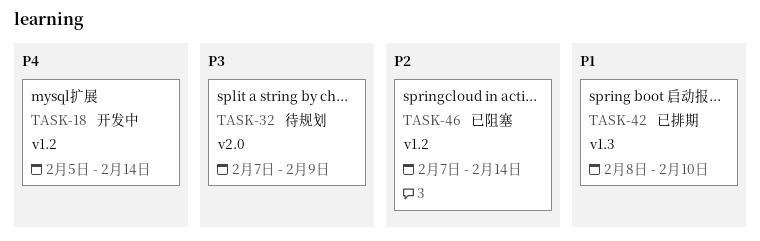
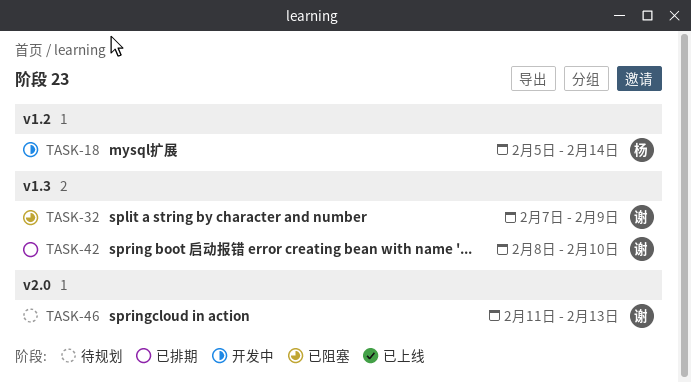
TASK-32, status: 待规划 -> 已阻塞
TASK-32, label: v2.0 -> v1.3
TASK-46, status: 已阻塞 -> 待规划
TASK-46, label: v1.2 -> v2.0
TASK-46, start: Feb 7 -> Feb 11
TASK-46, due: Feb 14 -> Feb 13

